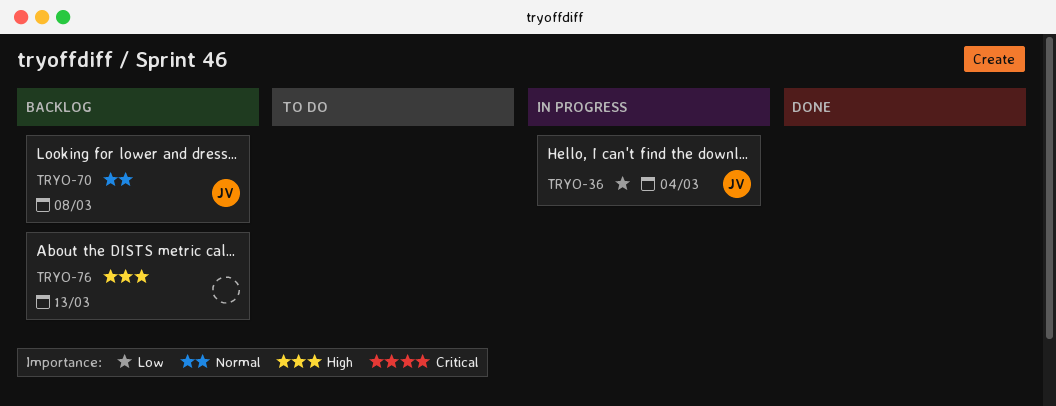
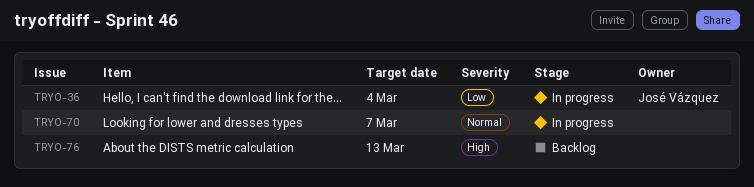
TRYO-70, status: Backlog -> In progress
TRYO-70, owner: José Vázquez -> none
TRYO-70, due: Mar 8 -> Mar 7

